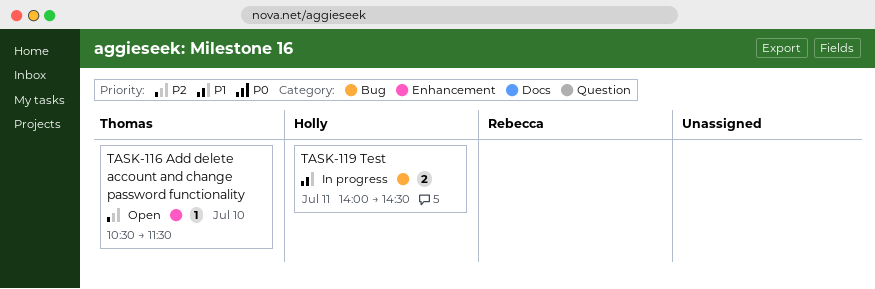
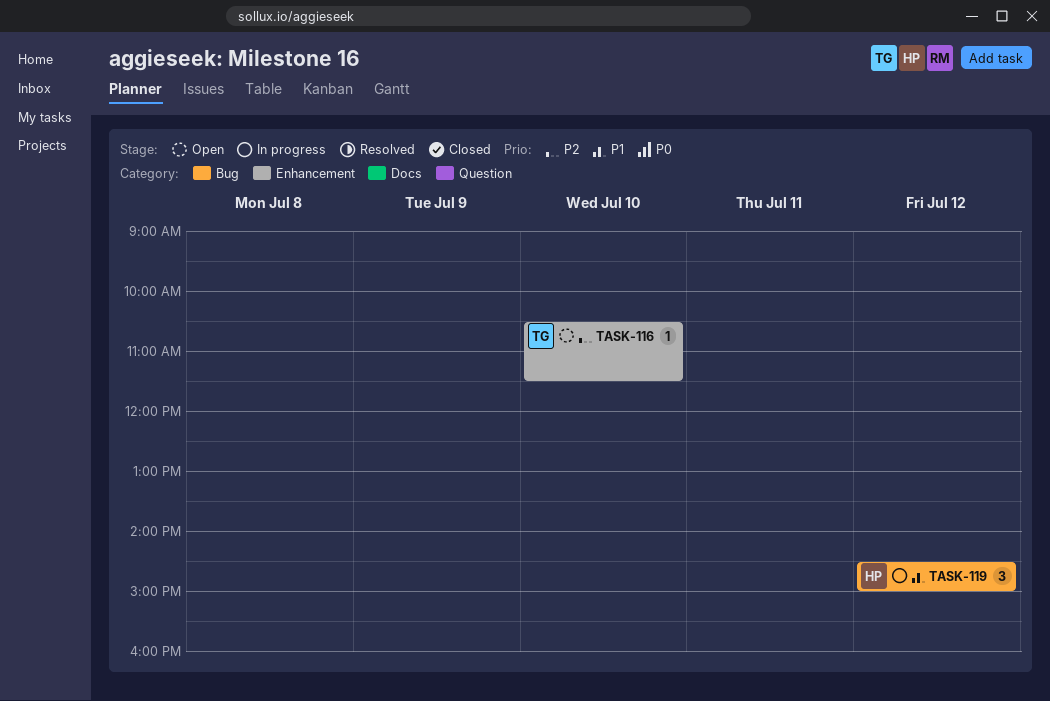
TASK-119, estimate: 2 -> 3
TASK-119, day: Jul 11 -> Jul 12
TASK-119, begins: 14:00 -> 14:30
TASK-119, ends: 14:30 -> 15:00

